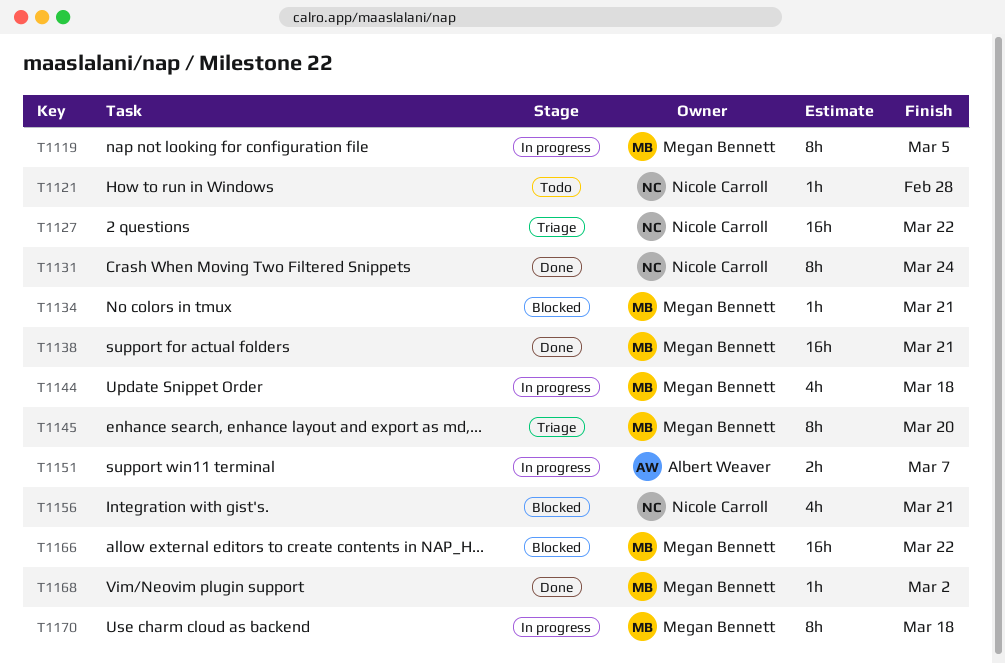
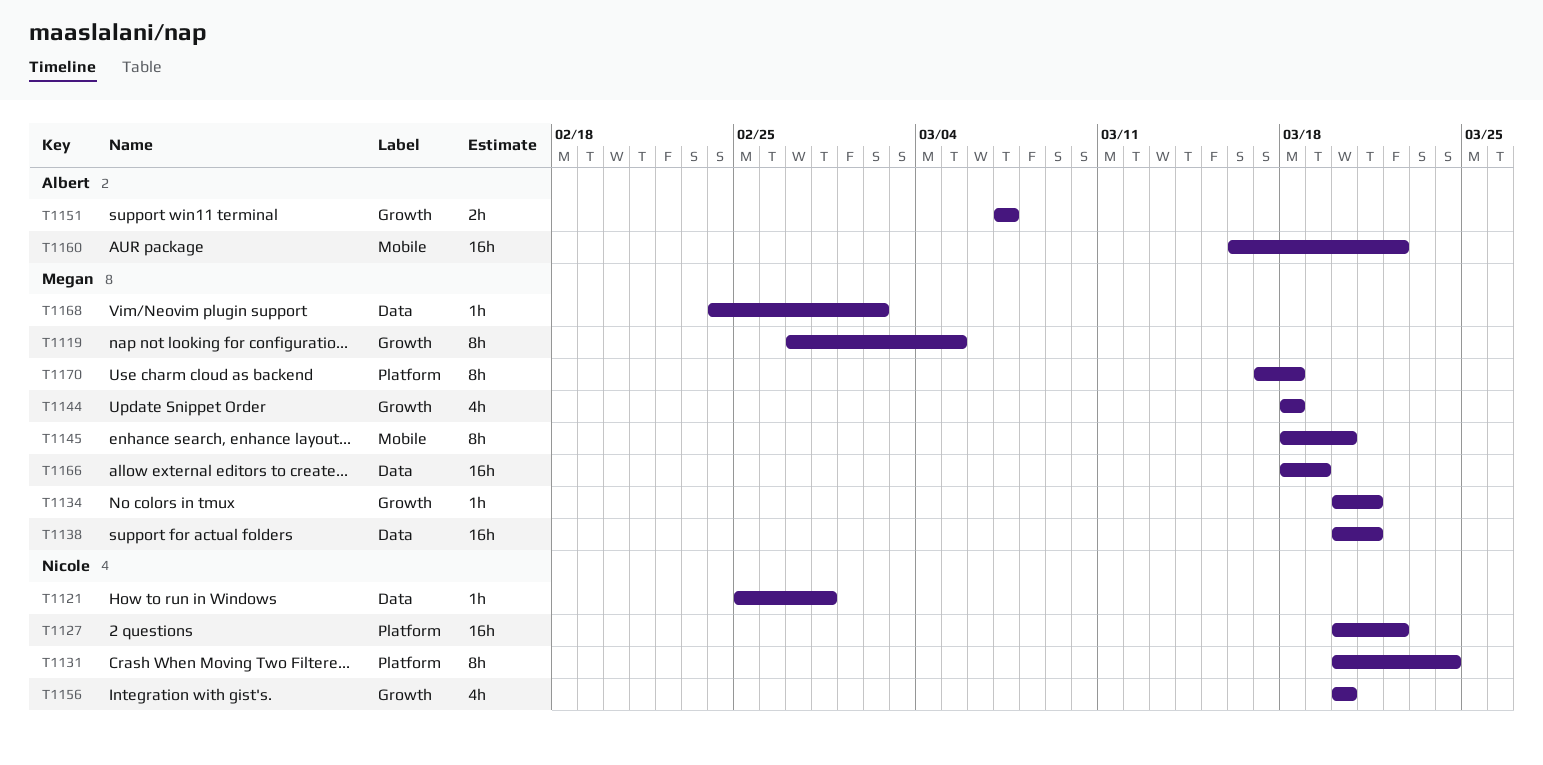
T1156, due: Mar 21 -> Mar 20
T1160: none -> present
T1166, due: Mar 22 -> Mar 19

